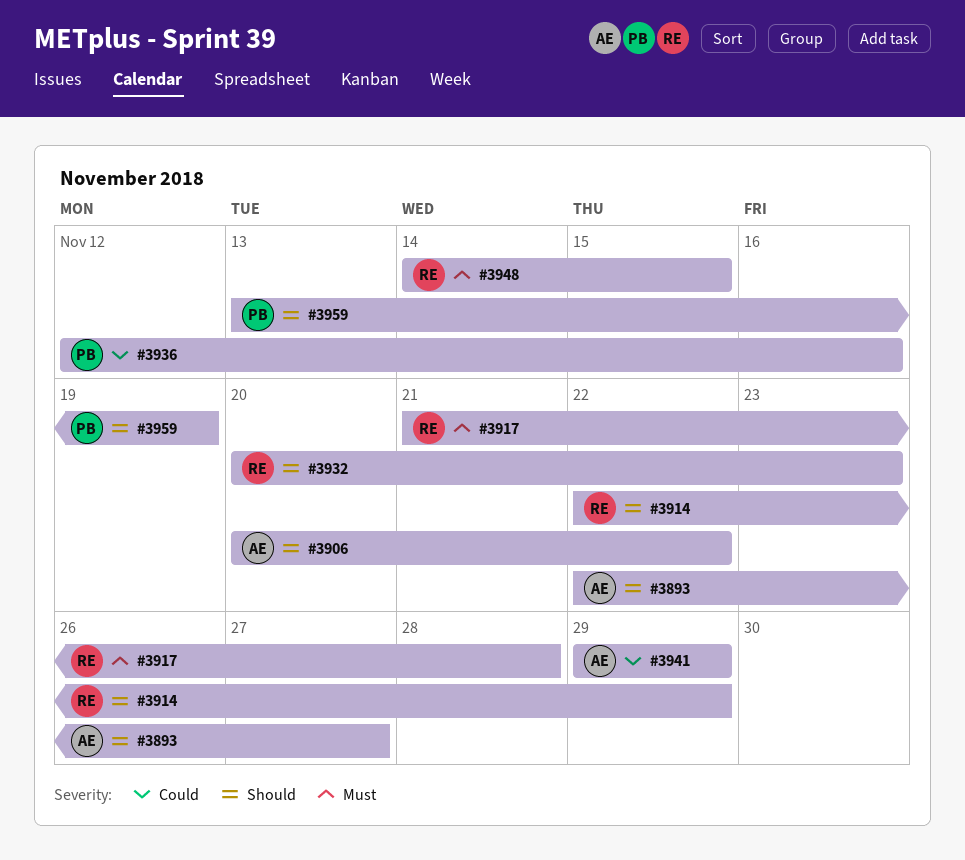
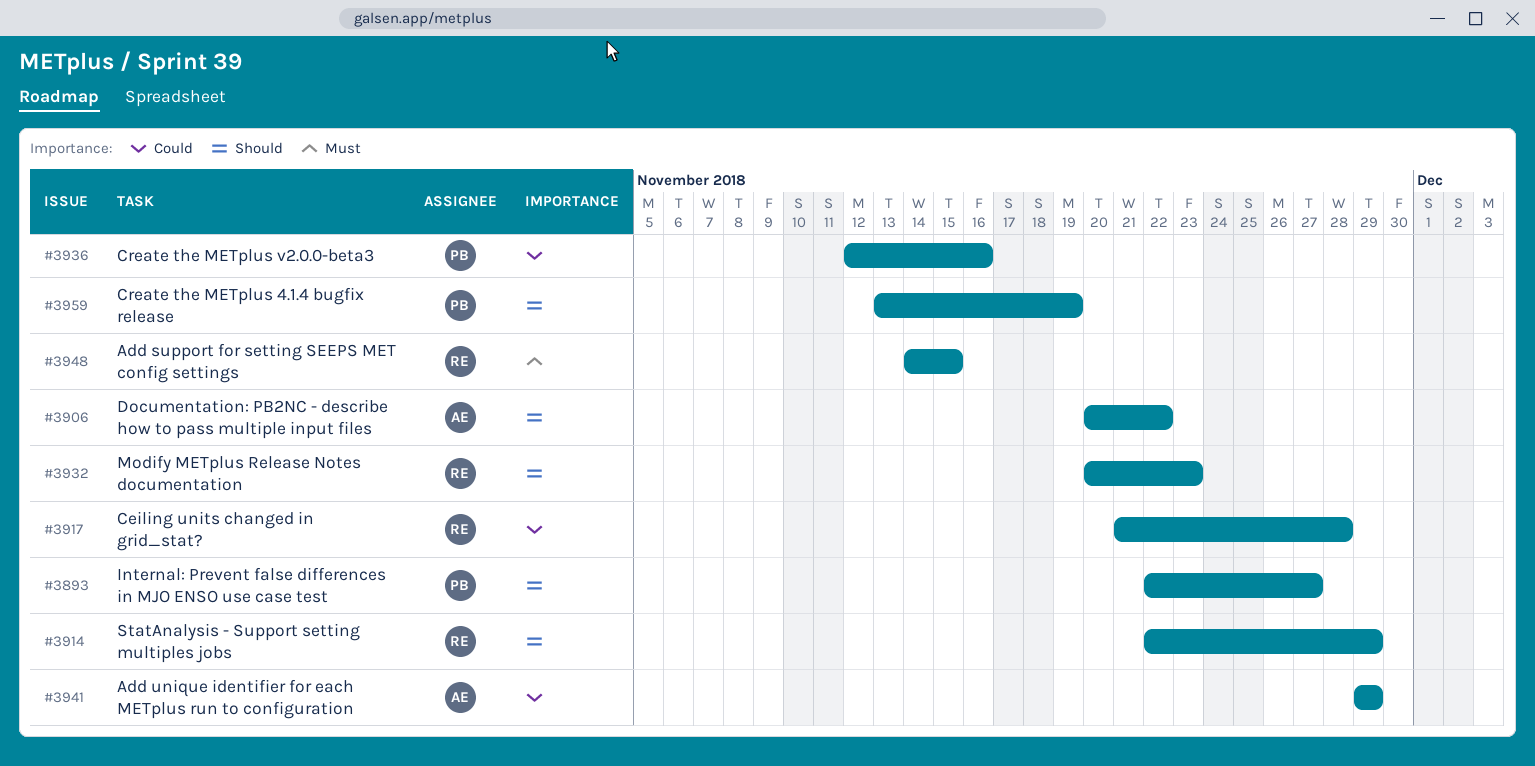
#3893, owner: AE -> PB
#3917, priority: Must -> Could

